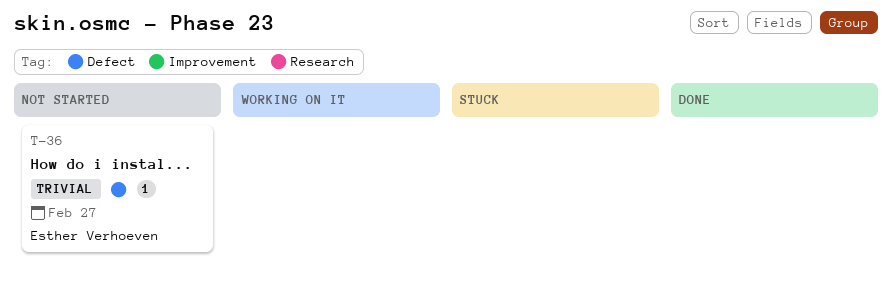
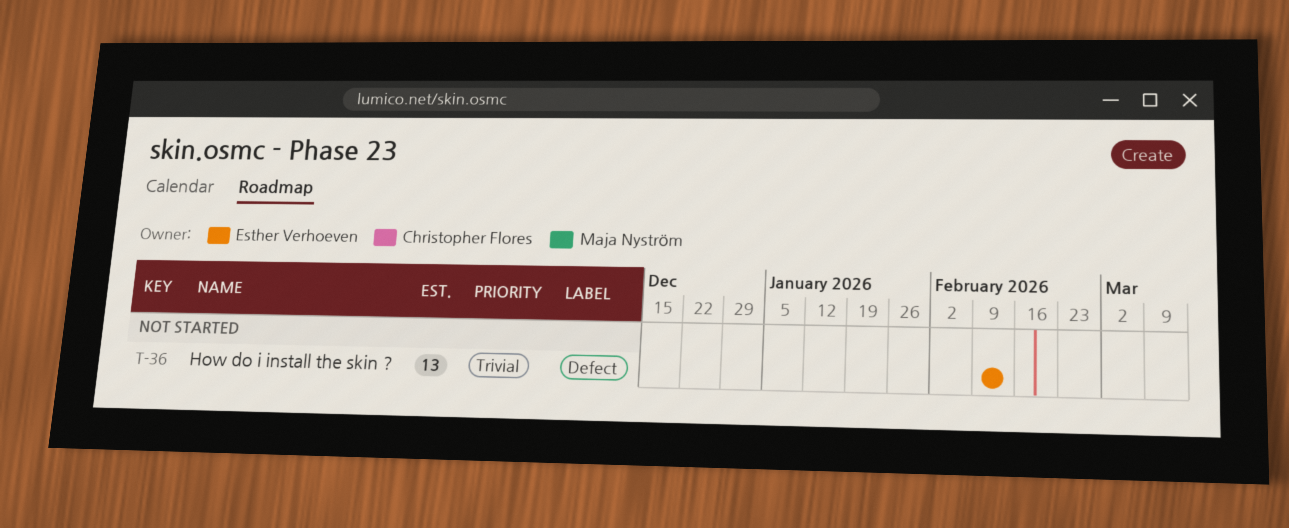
T-36, estimate: 1 -> 13
T-36, due: Feb 27 -> Feb 13

